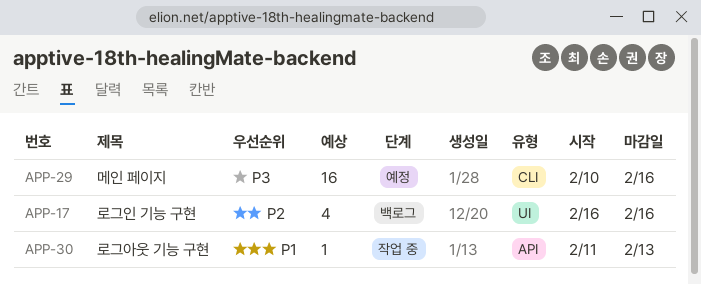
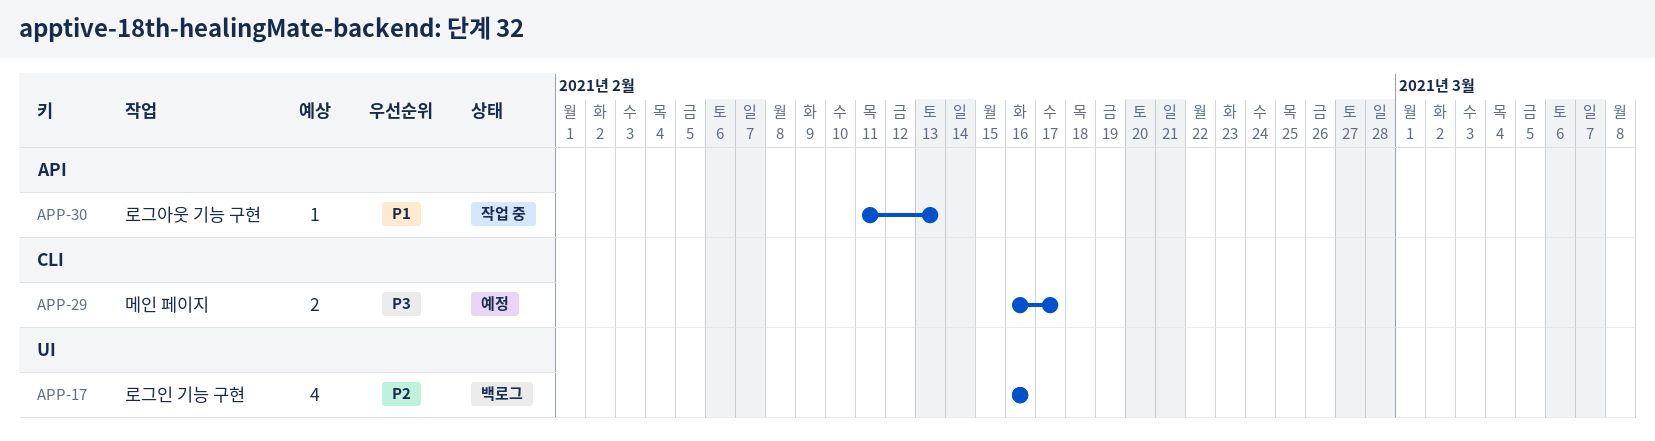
APP-29, estimate: 16 -> 2
APP-29, start: Feb 10 -> Feb 16
APP-29, due: Feb 16 -> Feb 17

